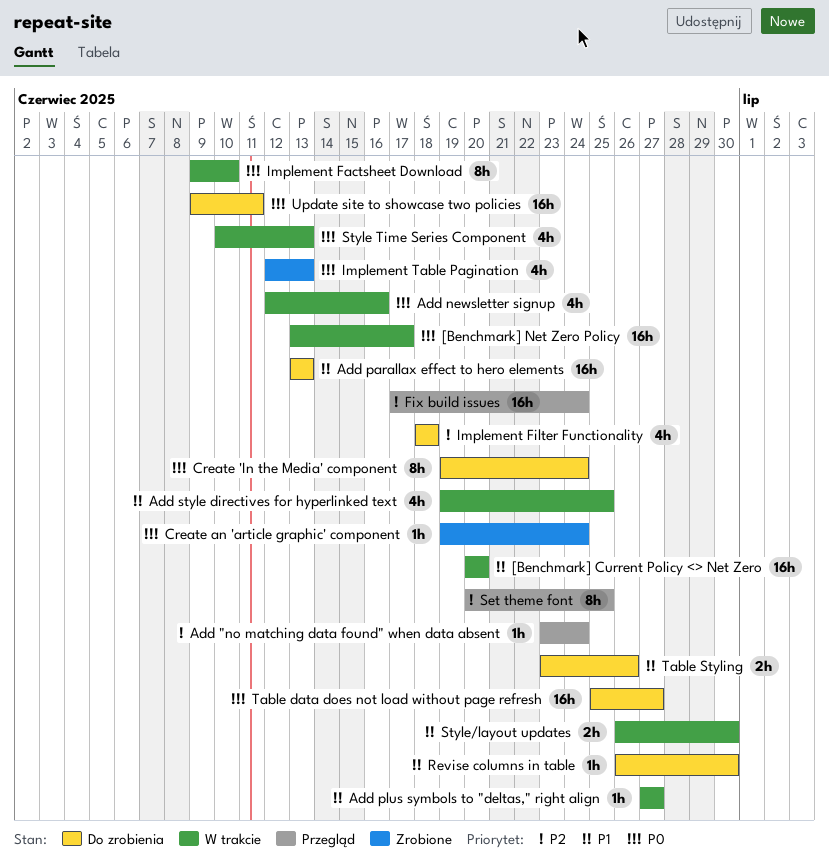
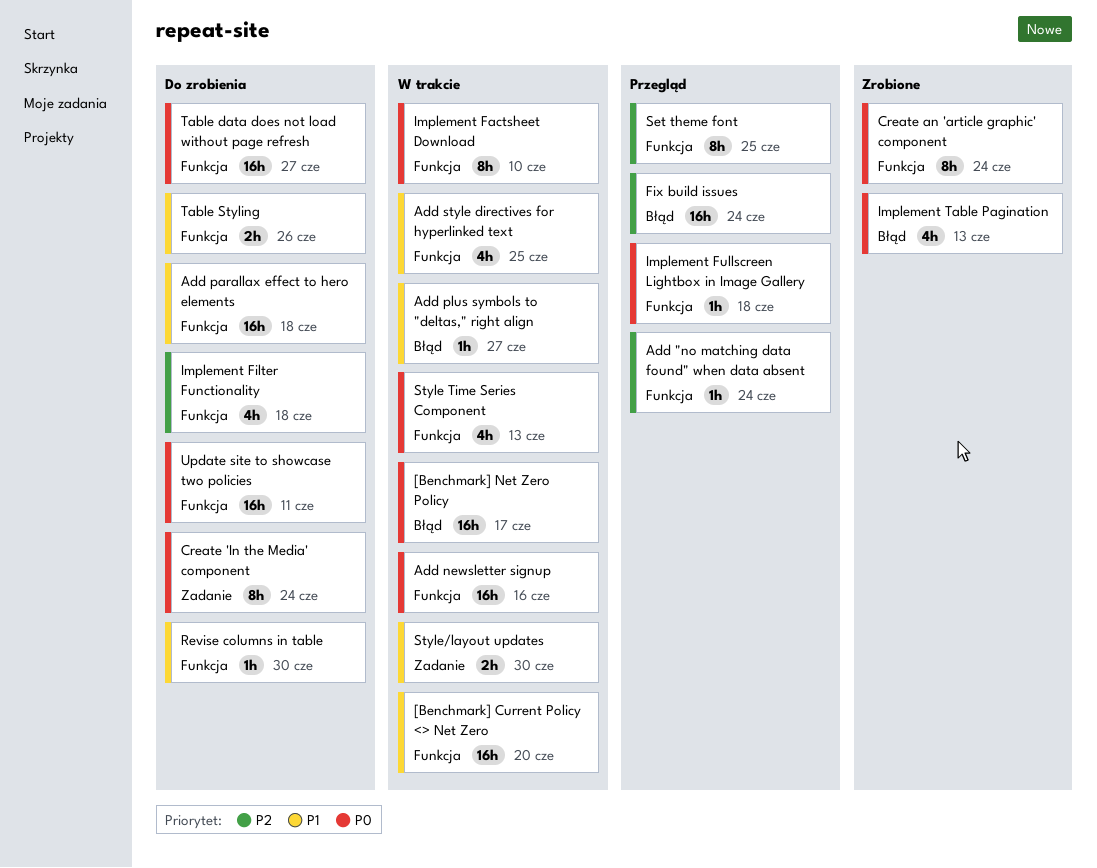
Add newsletter signup, estimate: 4h -> 16h
Add parallax effect to hero elements, due: Jun 13 -> Jun 18
Create an 'article graphic' component, estimate: 1h -> 8h
Implement Fullscreen Lightbox in Image Gallery: none -> present

